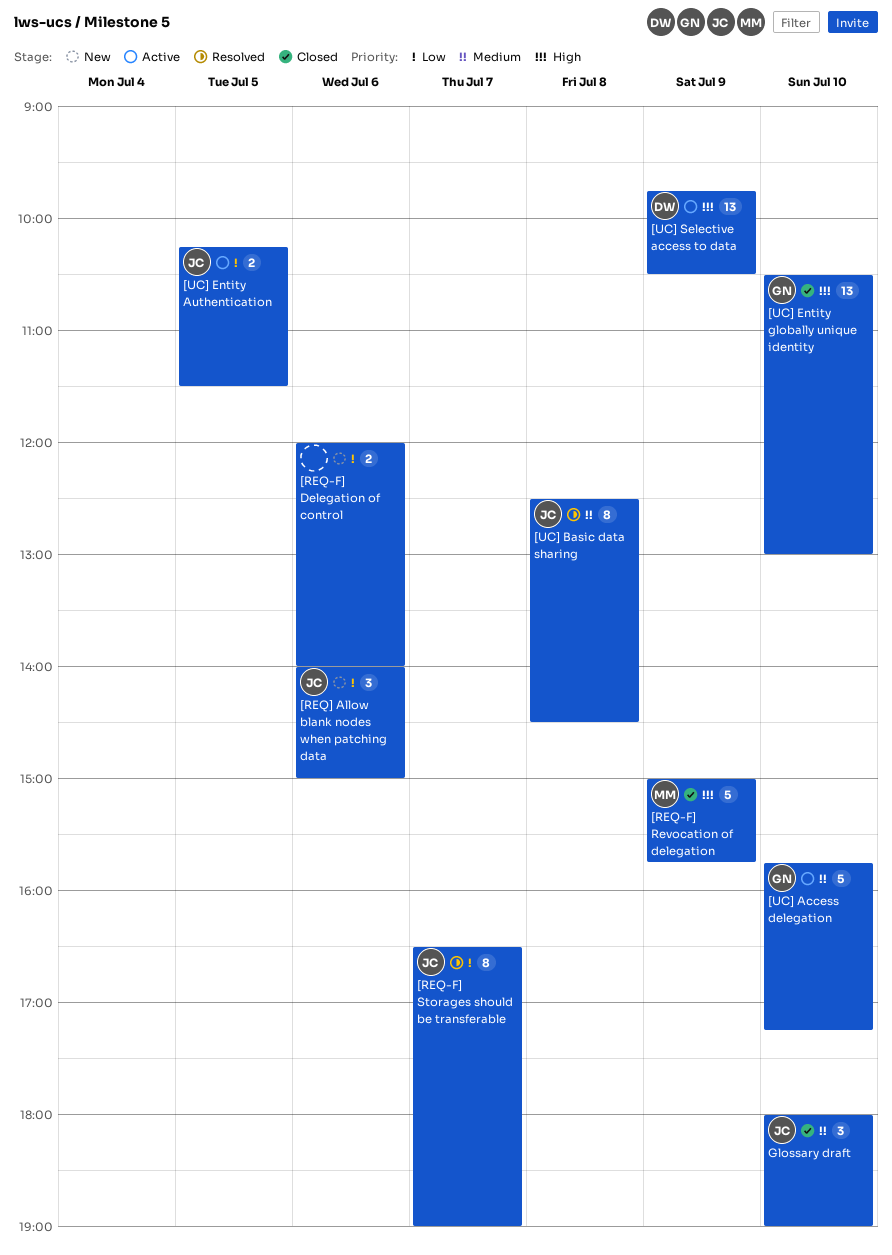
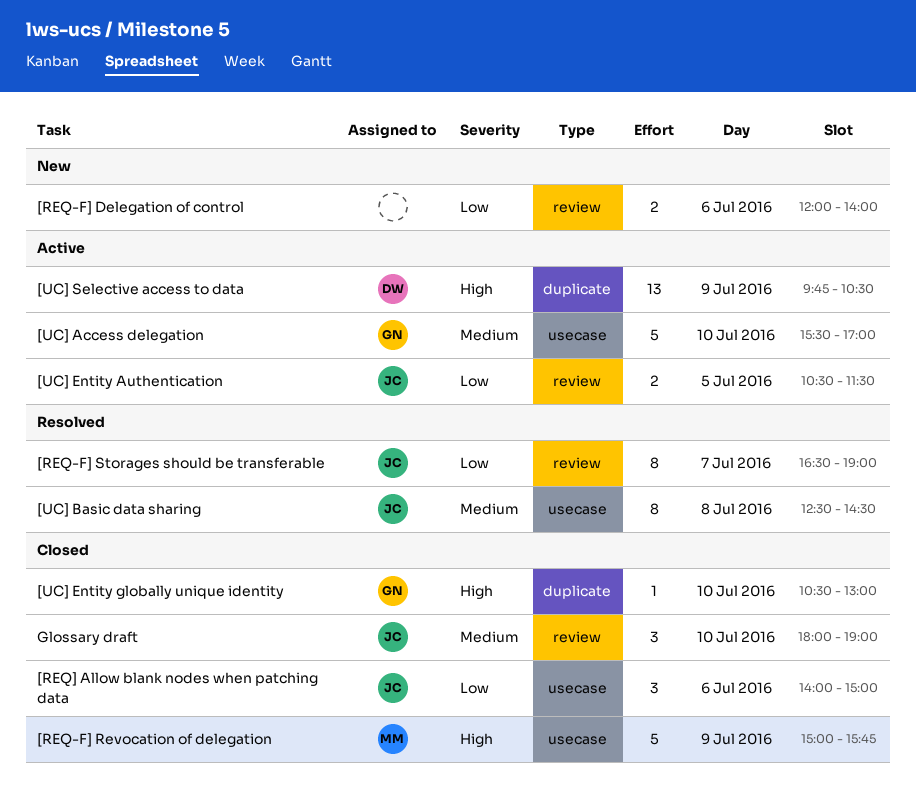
[REQ] Allow blank nodes when patching data, status: New -> Closed
[UC] Access delegation, begins: 15:45 -> 15:30
[UC] Access delegation, ends: 17:15 -> 17:00
[UC] Entity Authentication, begins: 10:15 -> 10:30
[UC] Entity globally unique identity, estimate: 13 -> 1

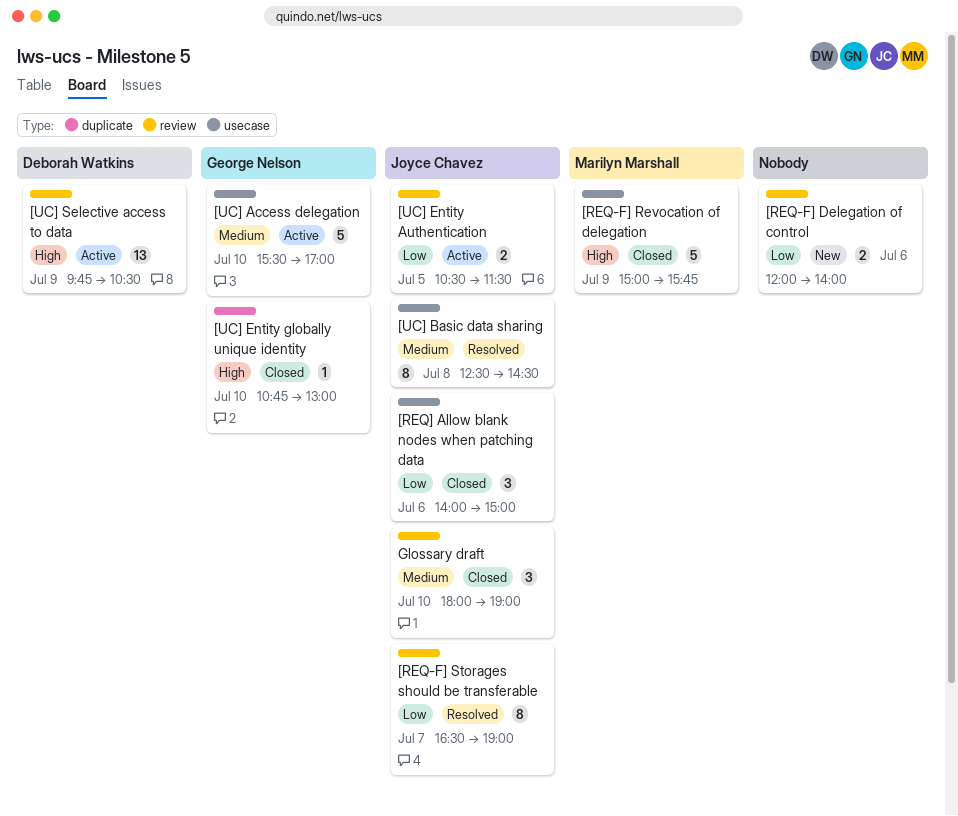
[UC] Entity globally unique identity, begins: 10:30 -> 10:45
[UC] Selective access to data, label: duplicate -> review

